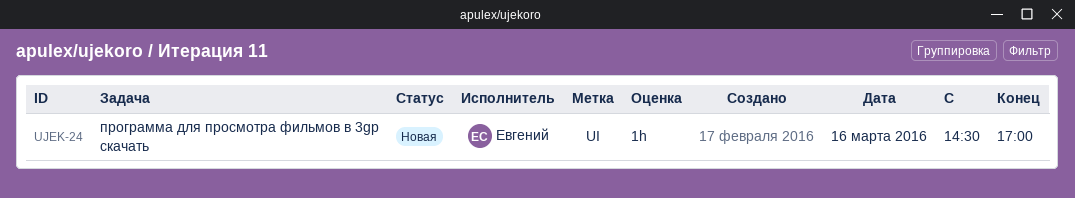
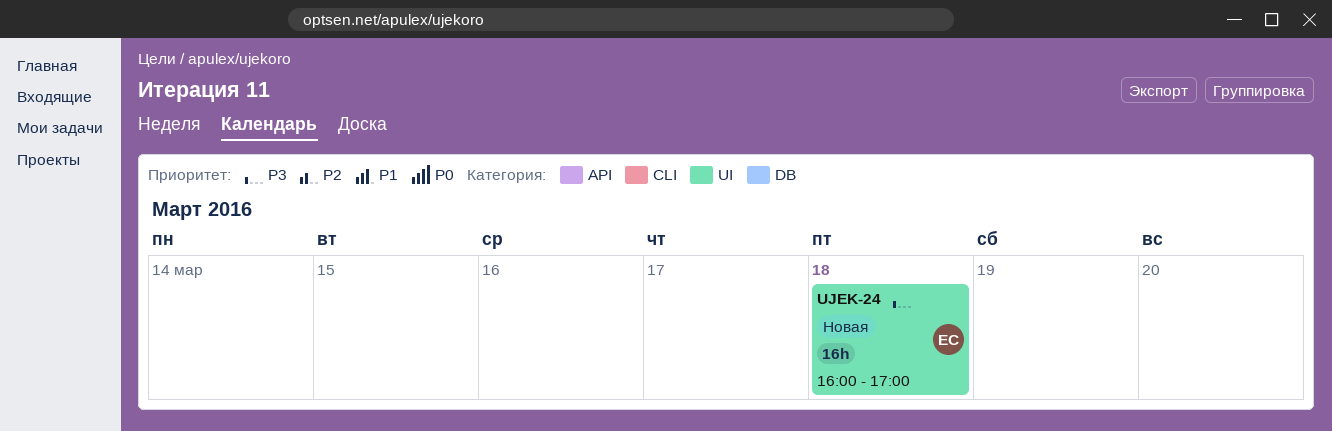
UJEK-24, estimate: 1h -> 16h
UJEK-24, day: Mar 16 -> Mar 18
UJEK-24, begins: 14:30 -> 16:00

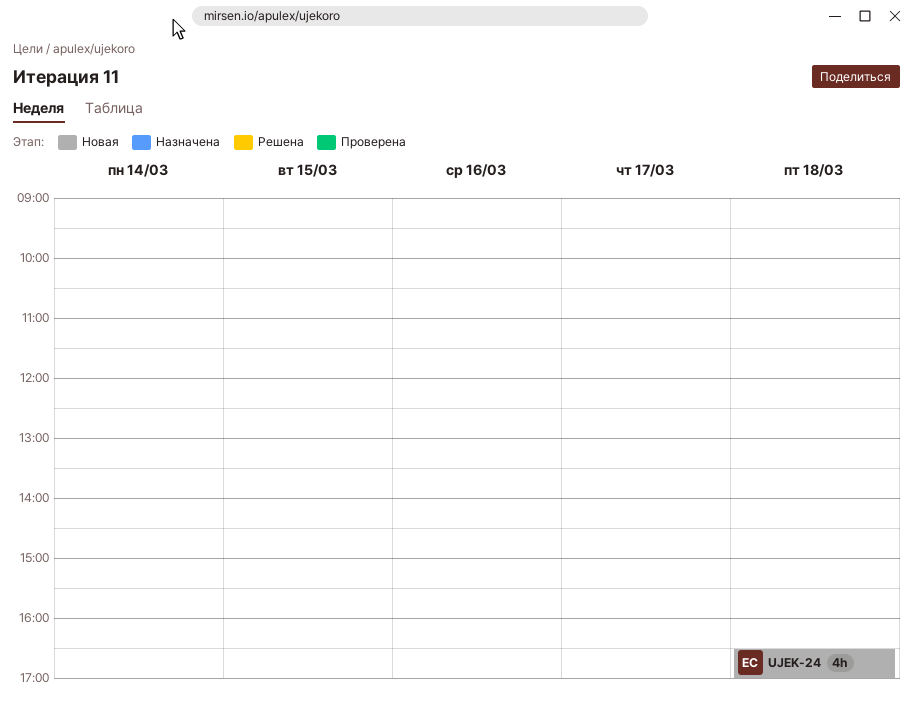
UJEK-24, estimate: 16h -> 4h
UJEK-24, begins: 16:00 -> 16:30

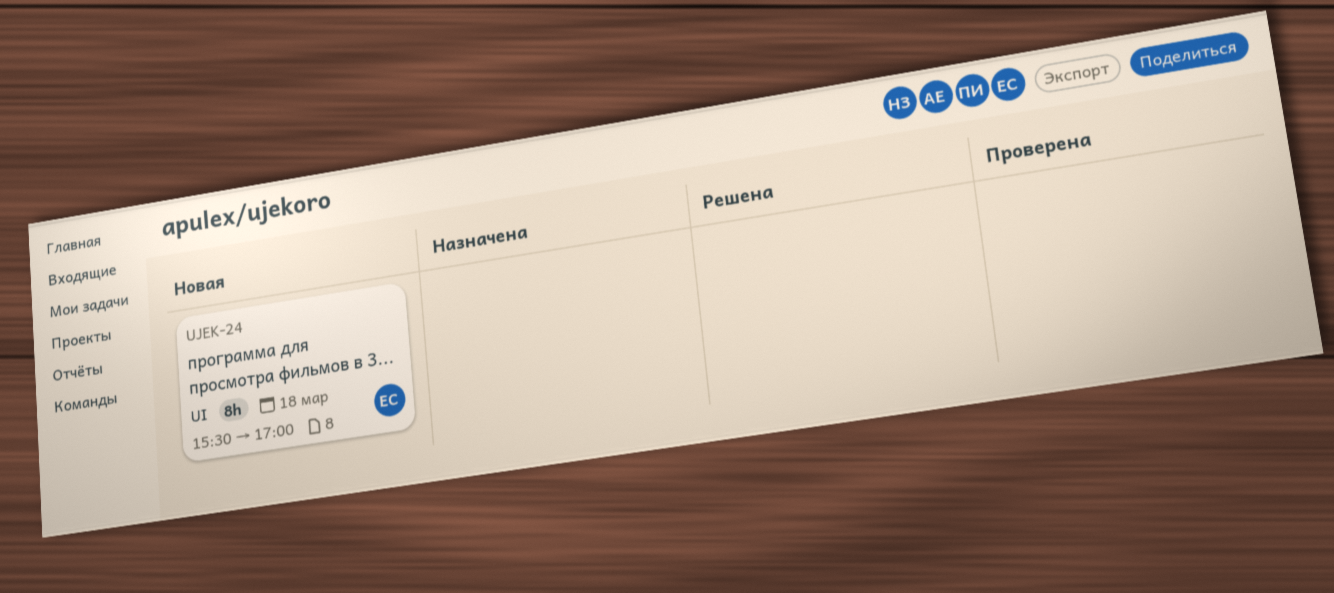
UJEK-24, estimate: 4h -> 8h
UJEK-24, begins: 16:30 -> 15:30

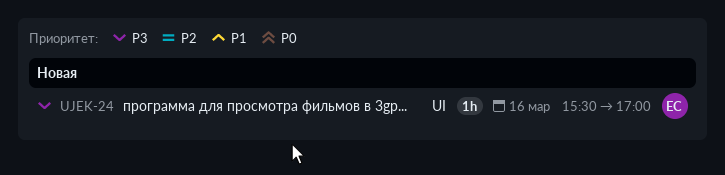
UJEK-24, estimate: 8h -> 1h
UJEK-24, day: Mar 18 -> Mar 16

